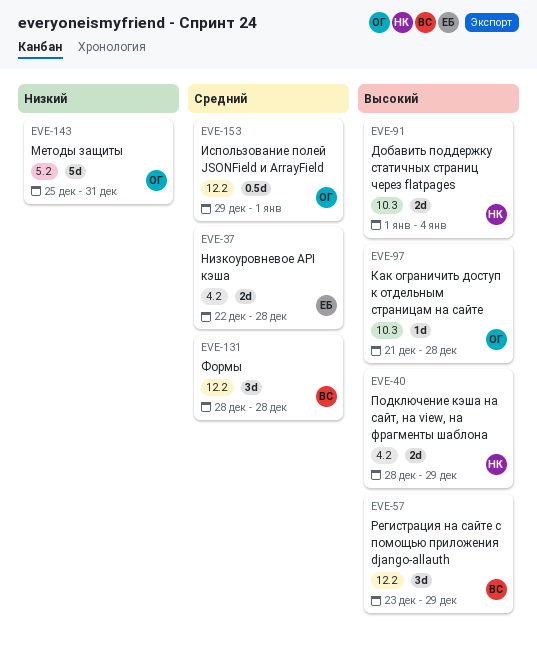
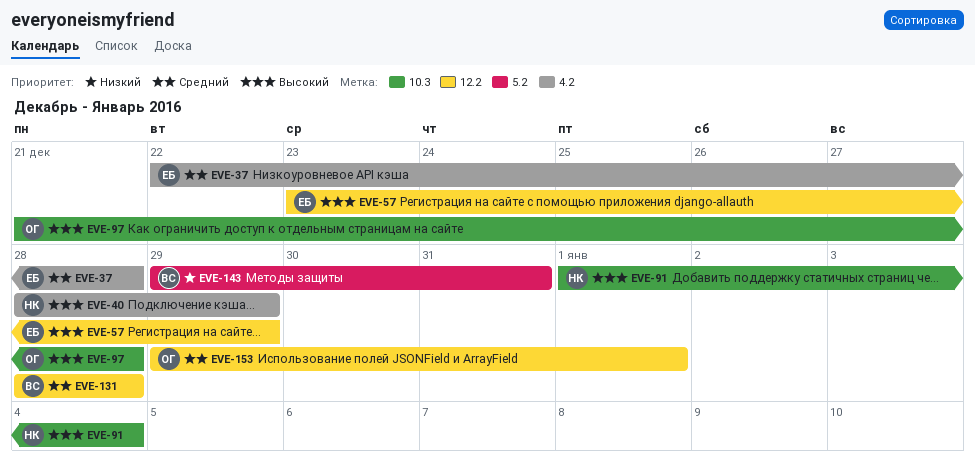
EVE-57, owner: ВС -> ЕБ
EVE-143, owner: ОГ -> ВС
EVE-143, start: Dec 25 -> Dec 29

